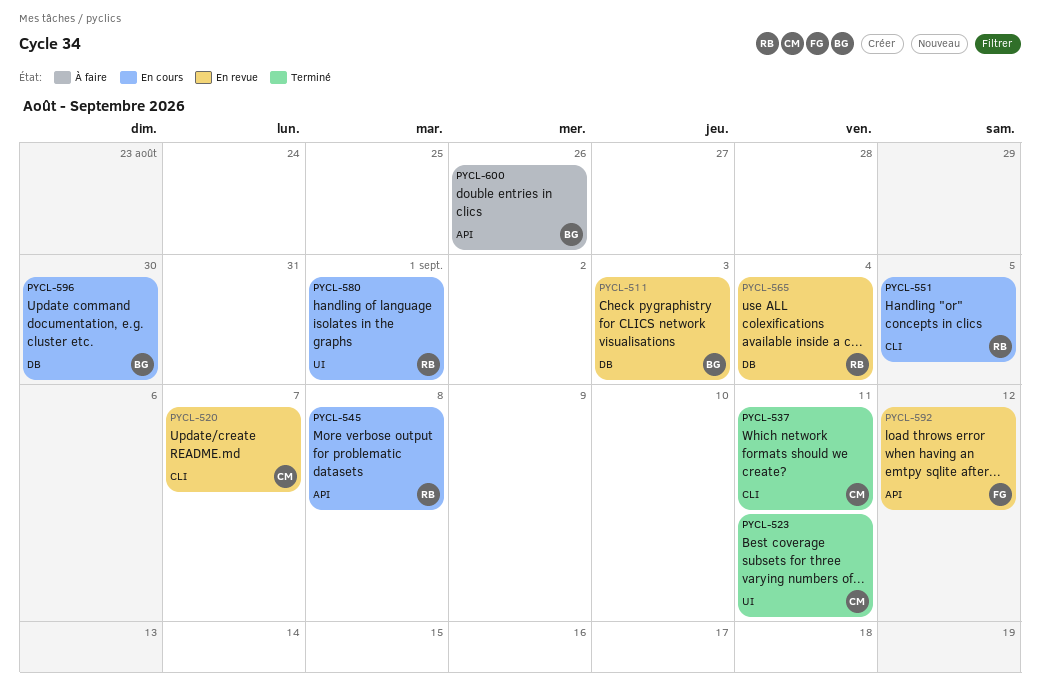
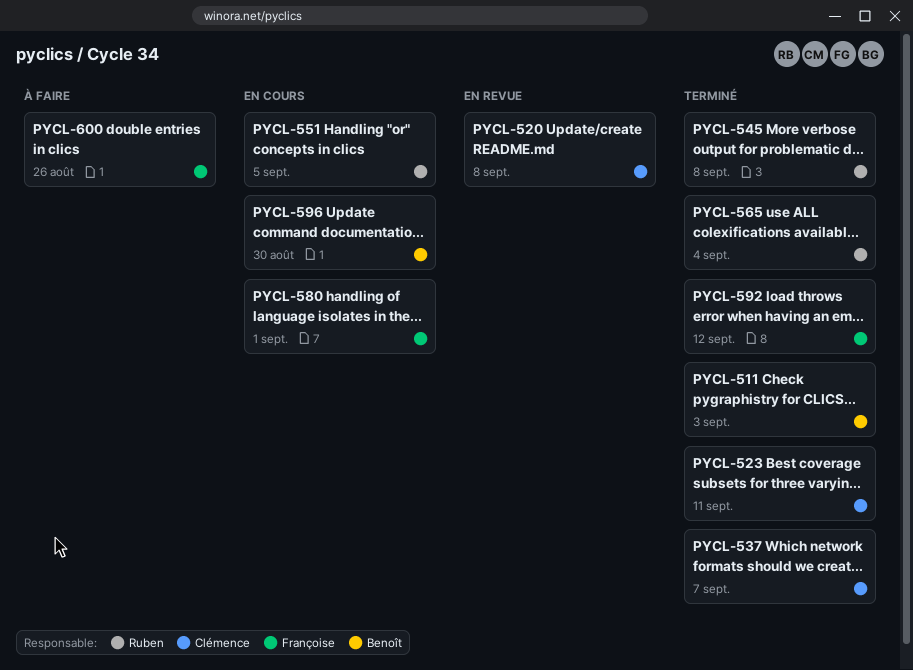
PYCL-511, status: En revue -> Terminé
PYCL-520, due: Sep 7 -> Sep 8
PYCL-537, due: Sep 11 -> Sep 7
PYCL-545, status: En cours -> Terminé
PYCL-565, status: En revue -> Terminé
PYCL-580, owner: Ruben -> Françoise
PYCL-592, status: En revue -> Terminé
PYCL-600, owner: Benoît -> Françoise

